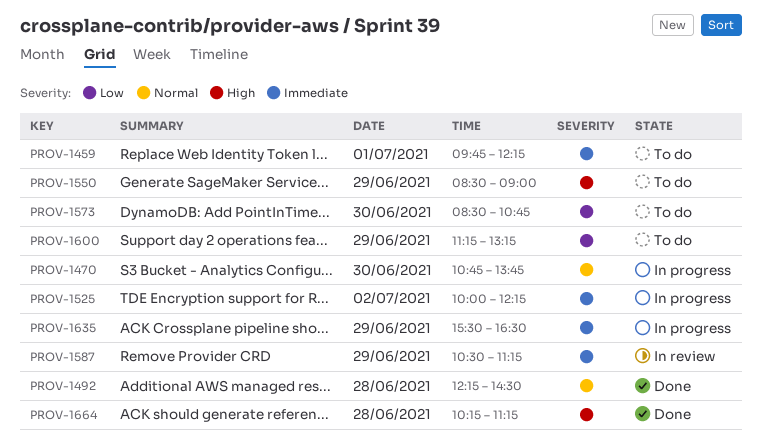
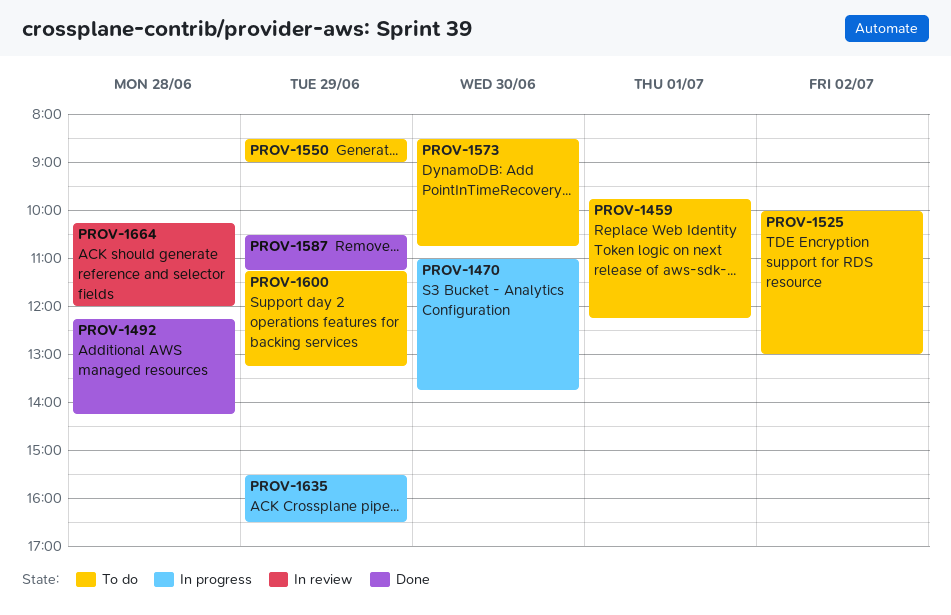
PROV-1470, begins: 10:45 -> 11:00
PROV-1492, ends: 14:30 -> 14:15
PROV-1525, status: In progress -> To do
PROV-1525, ends: 12:15 -> 13:00
PROV-1587, status: In review -> Done
PROV-1664, status: Done -> In review
PROV-1664, ends: 11:15 -> 12:00

